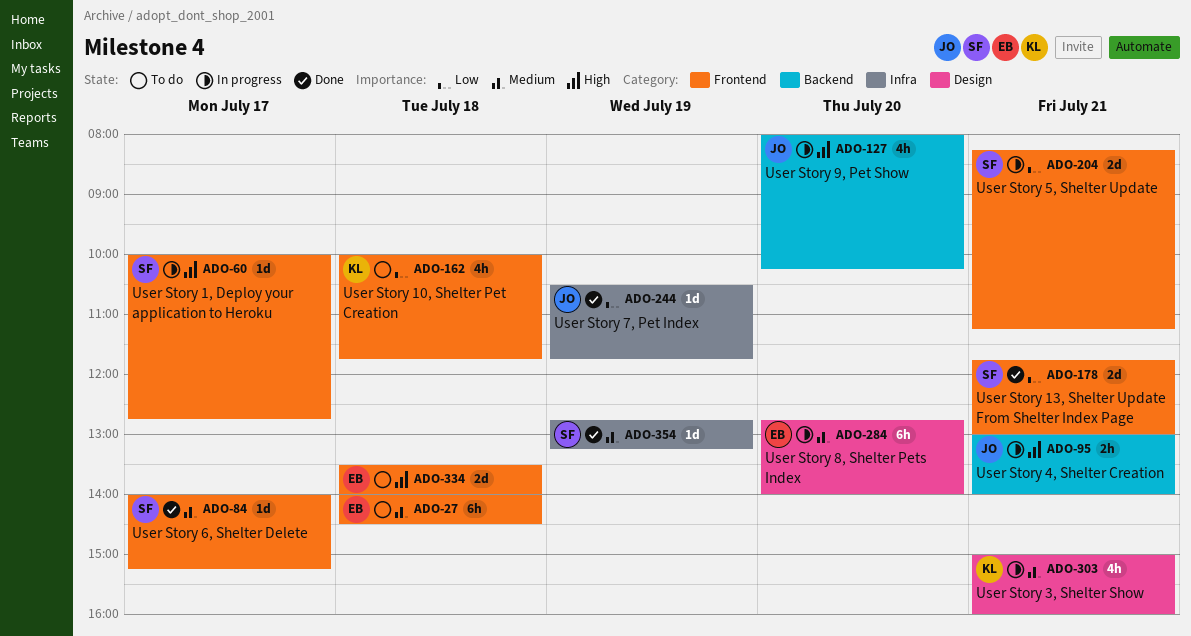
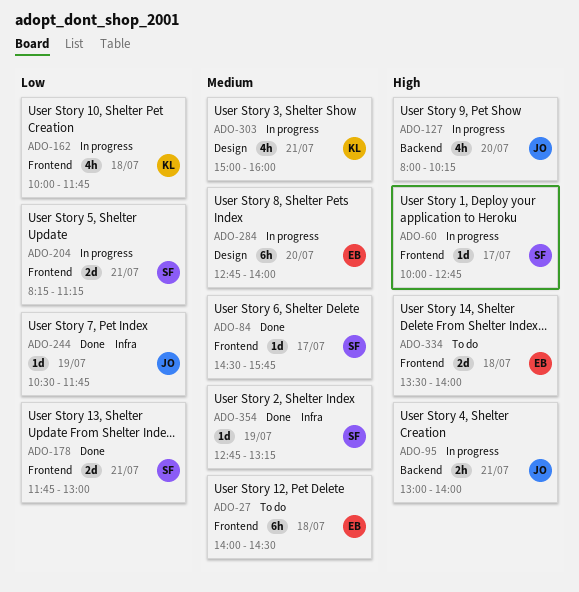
ADO-84, begins: 14:00 -> 14:30
ADO-84, ends: 15:15 -> 15:45
ADO-162, status: To do -> In progress

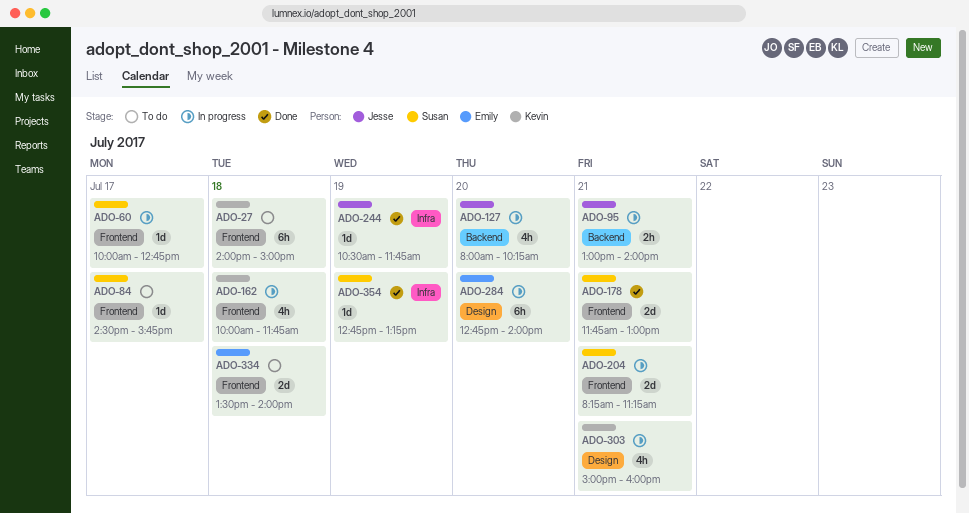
ADO-27, owner: Emily -> Kevin
ADO-27, ends: 14:30 -> 15:00
ADO-84, status: Done -> To do

